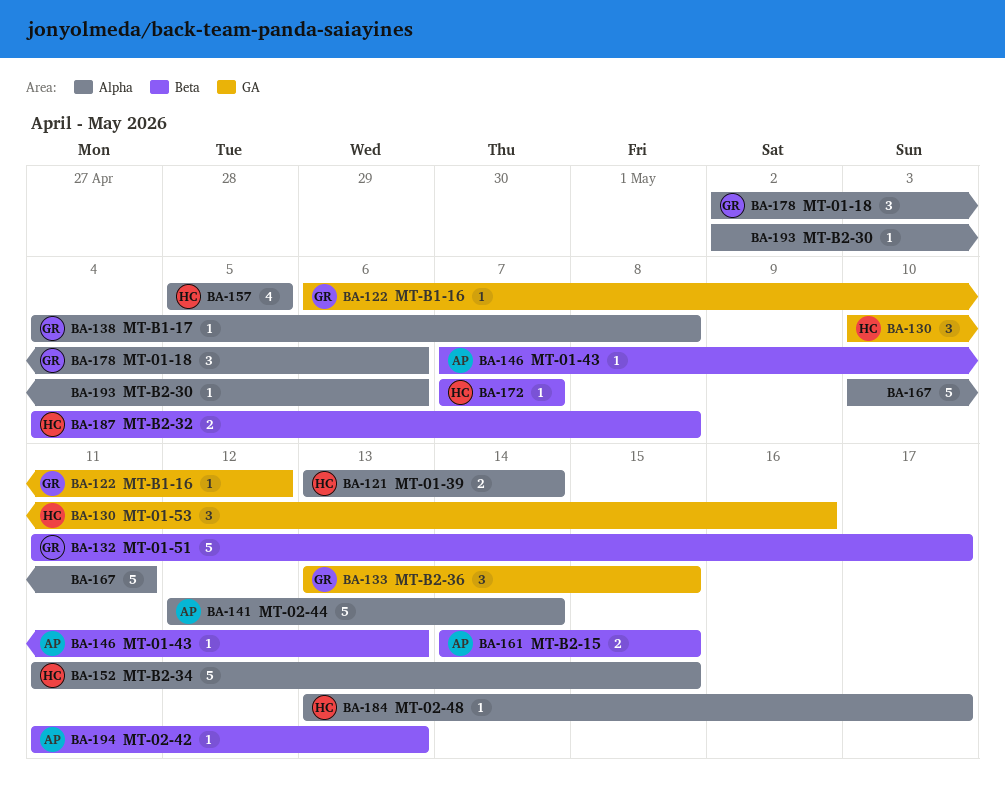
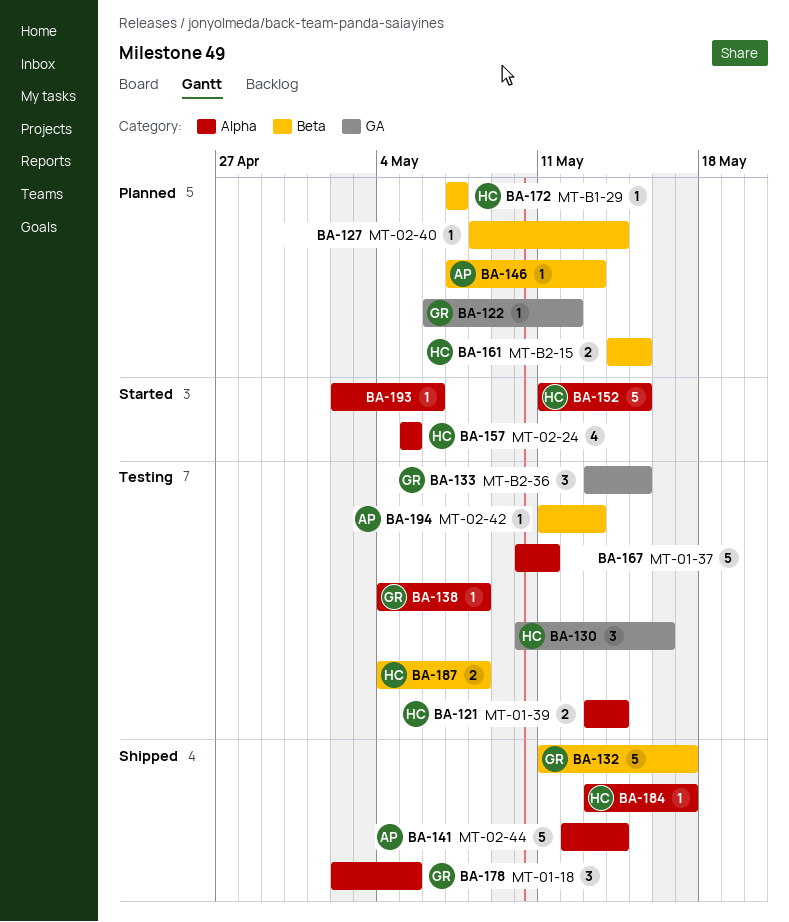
BA-127: none -> present
BA-161, owner: AP -> HC
BA-178, due: May 6 -> May 5

